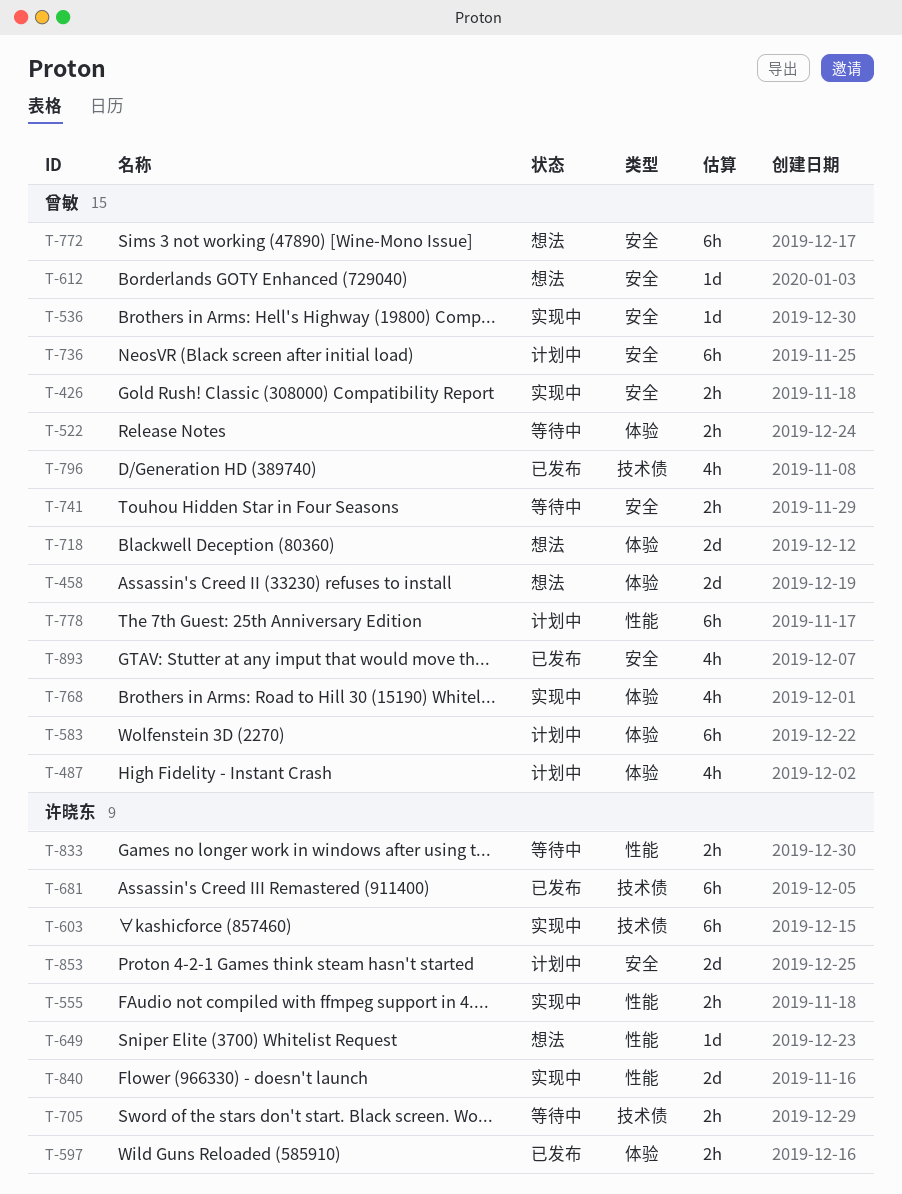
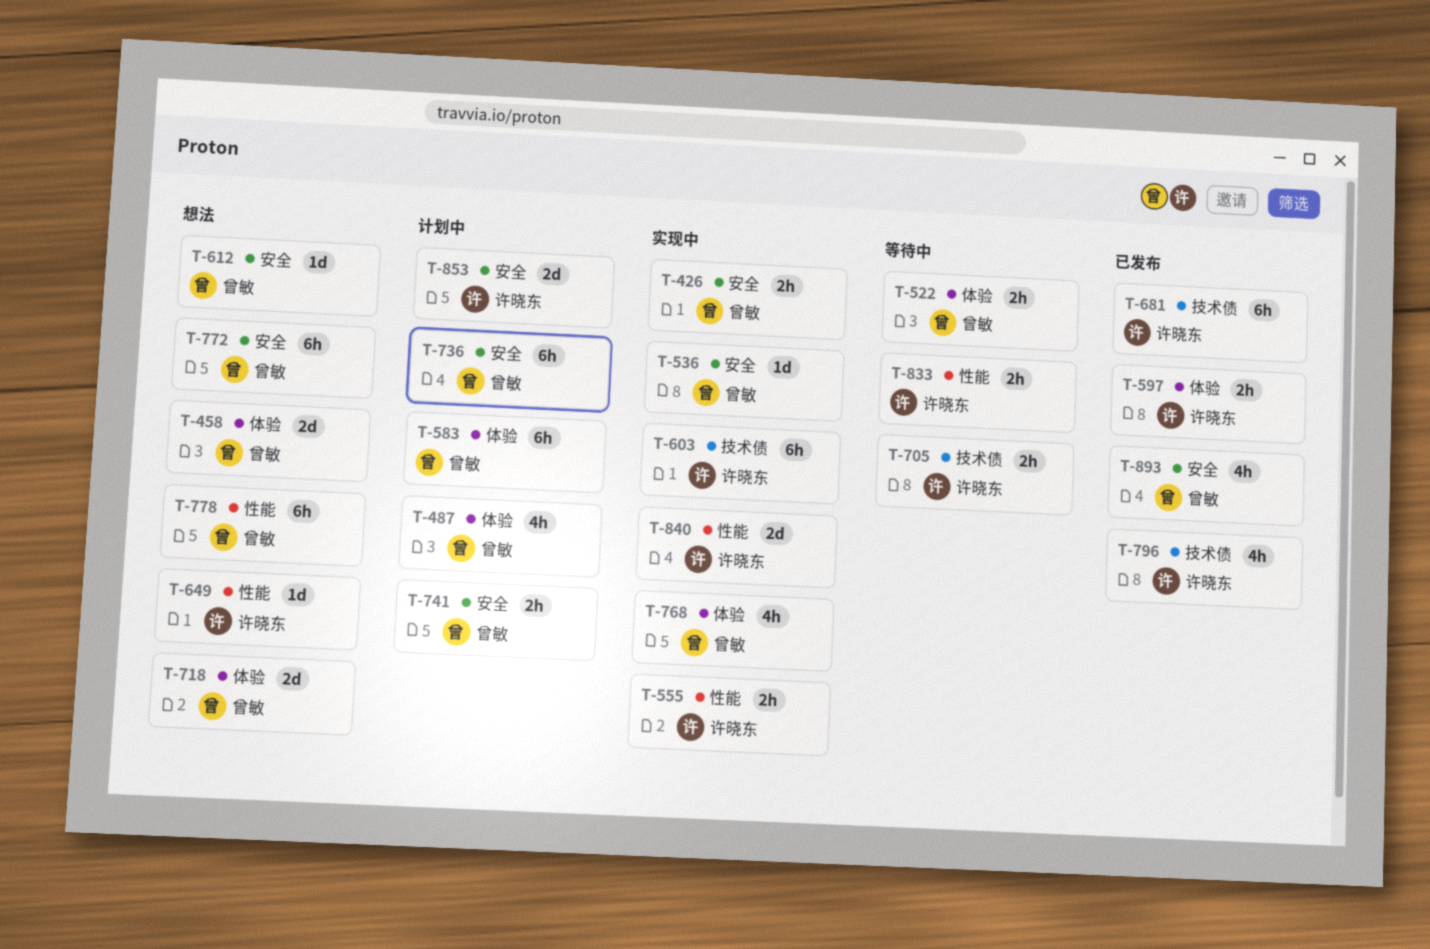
T-741, status: 等待中 -> 计划中
T-778, status: 计划中 -> 想法
T-796, owner: 曾敏 -> 许晓东

